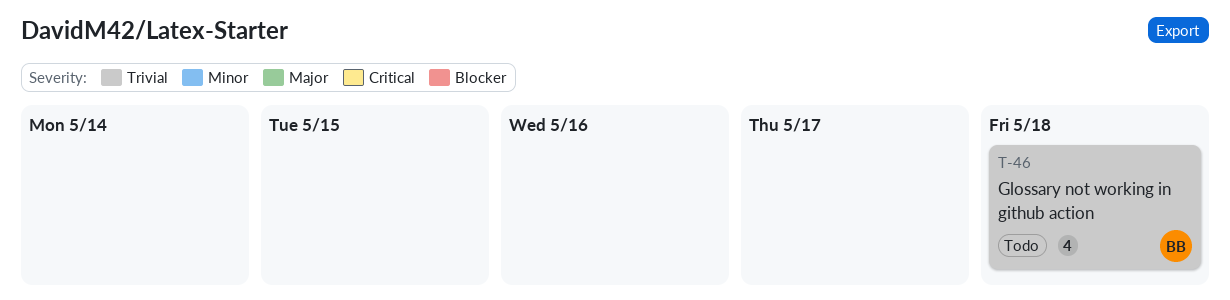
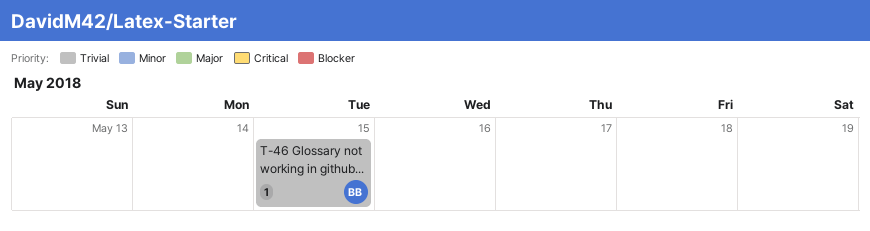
T-46, estimate: 4 -> 1
T-46, due: May 18 -> May 15

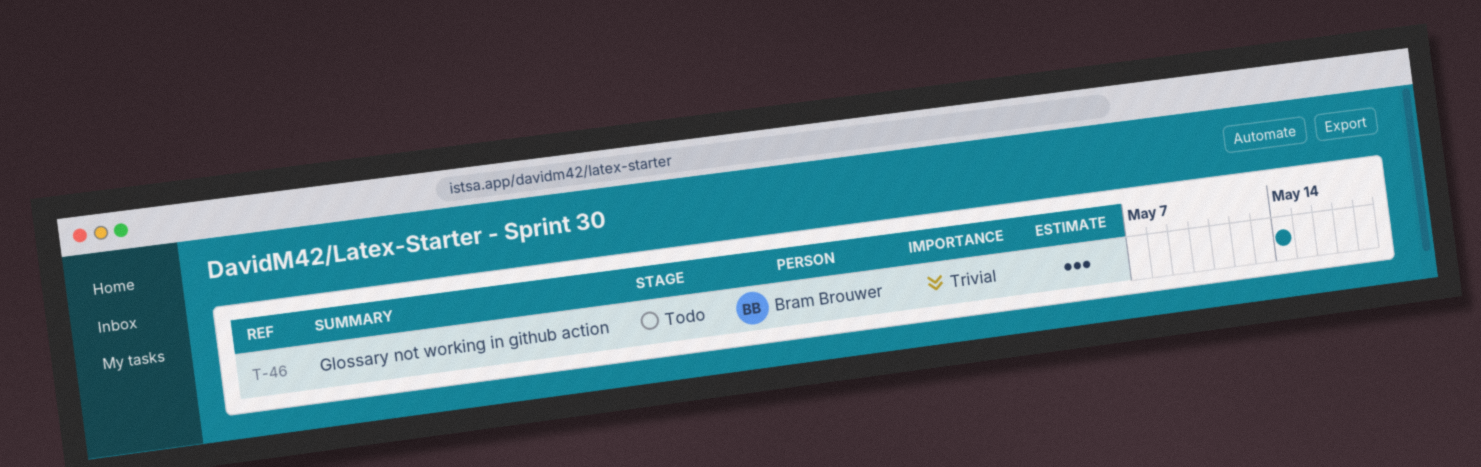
T-46, estimate: 1 -> 3
T-46, due: May 15 -> May 14

